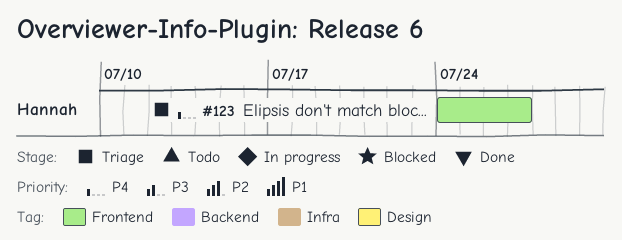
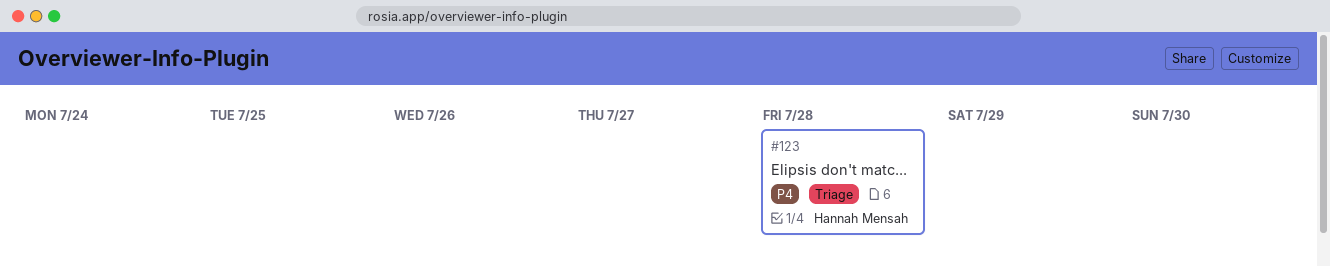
#123, due: Jul 27 -> Jul 28

